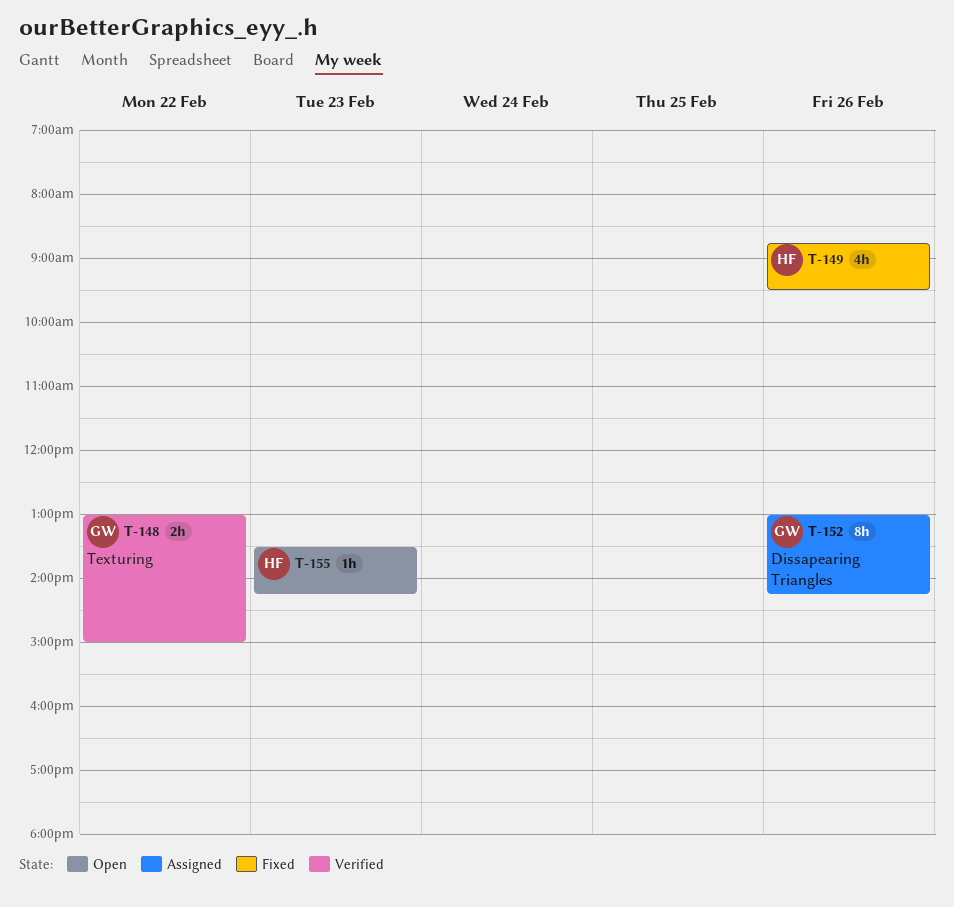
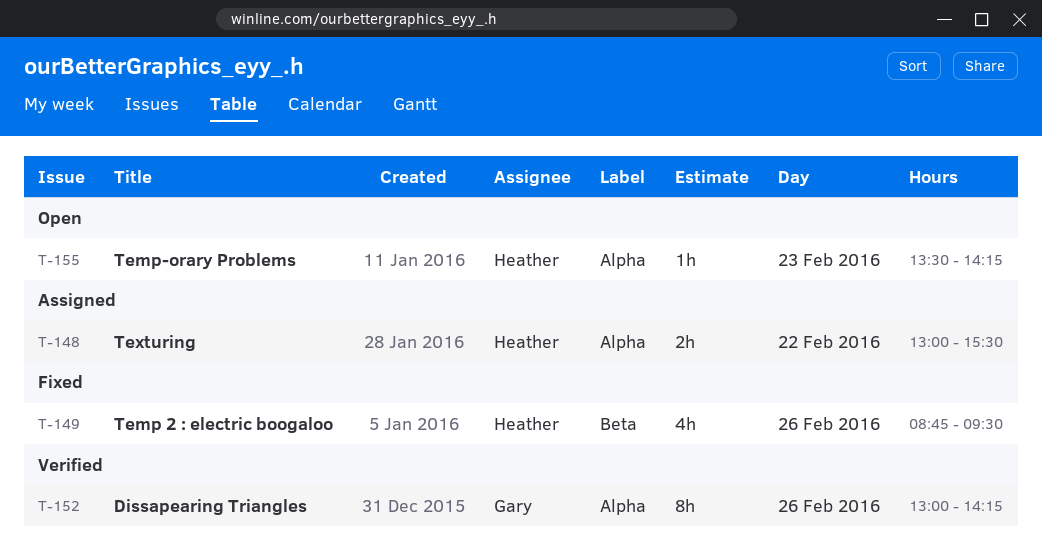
T-148, status: Verified -> Assigned
T-148, owner: Gary -> Heather
T-148, ends: 15:00 -> 15:30
T-152, status: Assigned -> Verified

